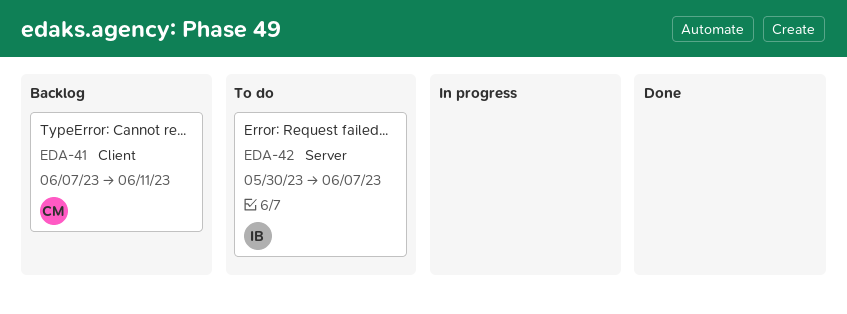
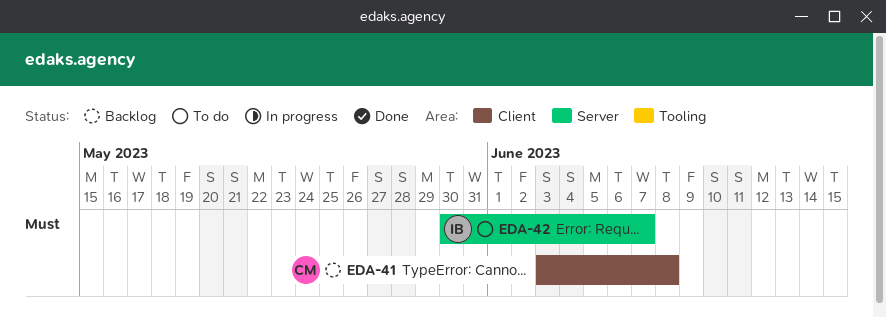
EDA-41, start: Jun 7 -> Jun 3
EDA-41, due: Jun 11 -> Jun 8

